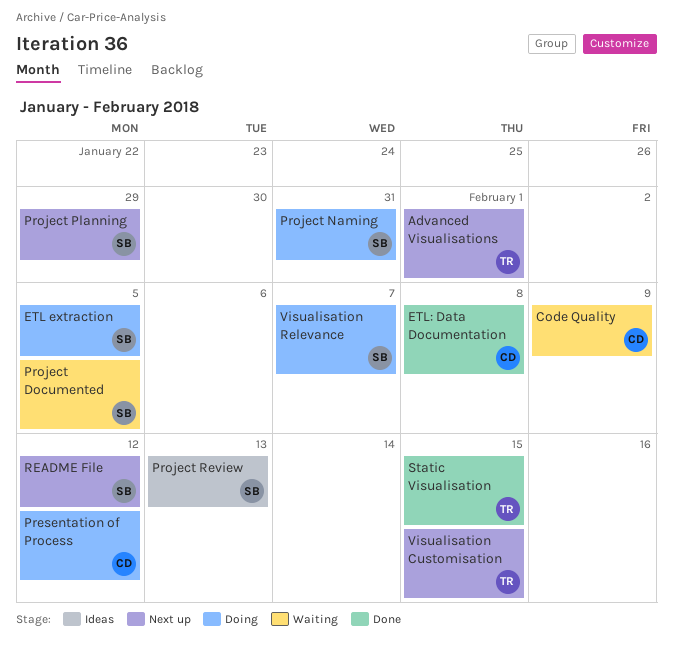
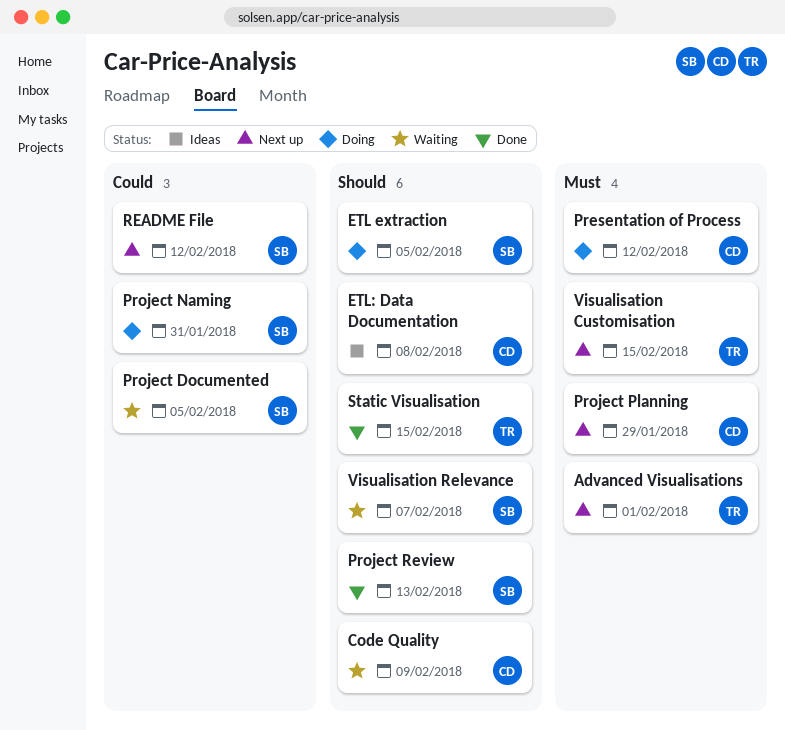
ETL: Data Documentation, status: Done -> Ideas
Project Planning, owner: SB -> CD
Project Review, status: Ideas -> Done
Visualisation Relevance, status: Doing -> Waiting

